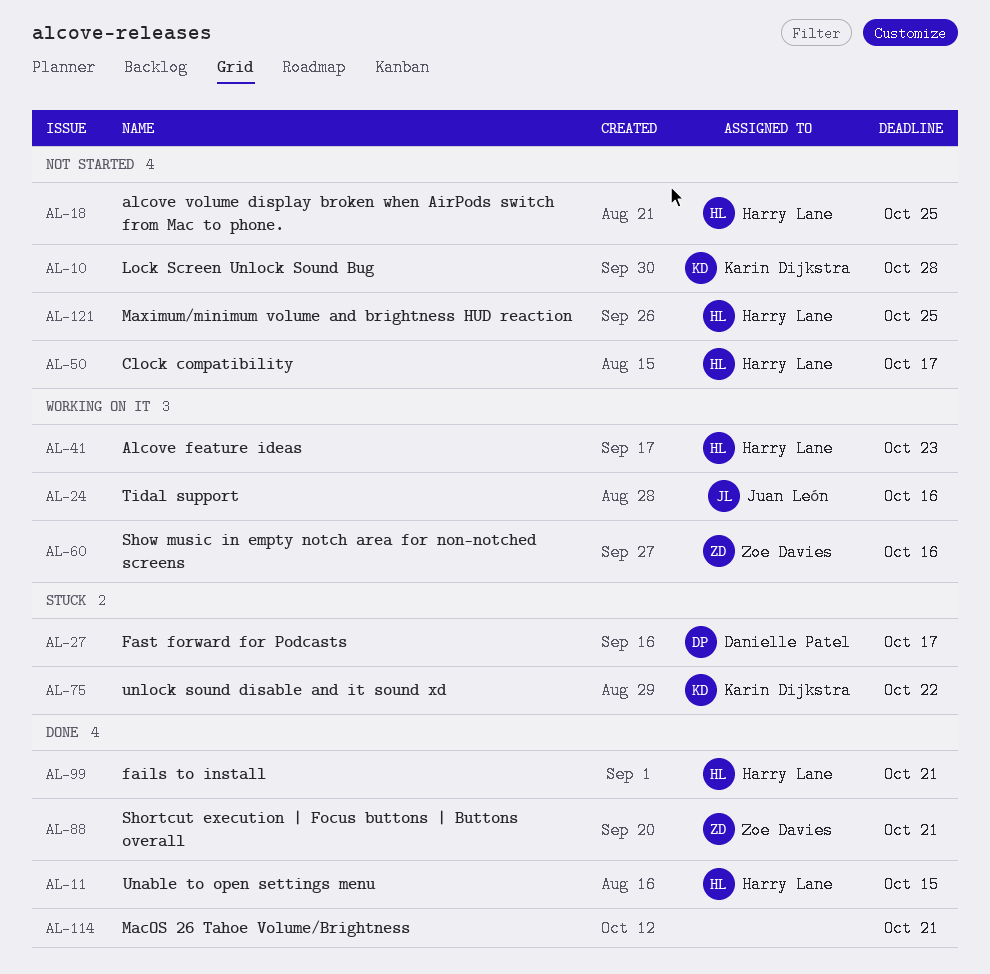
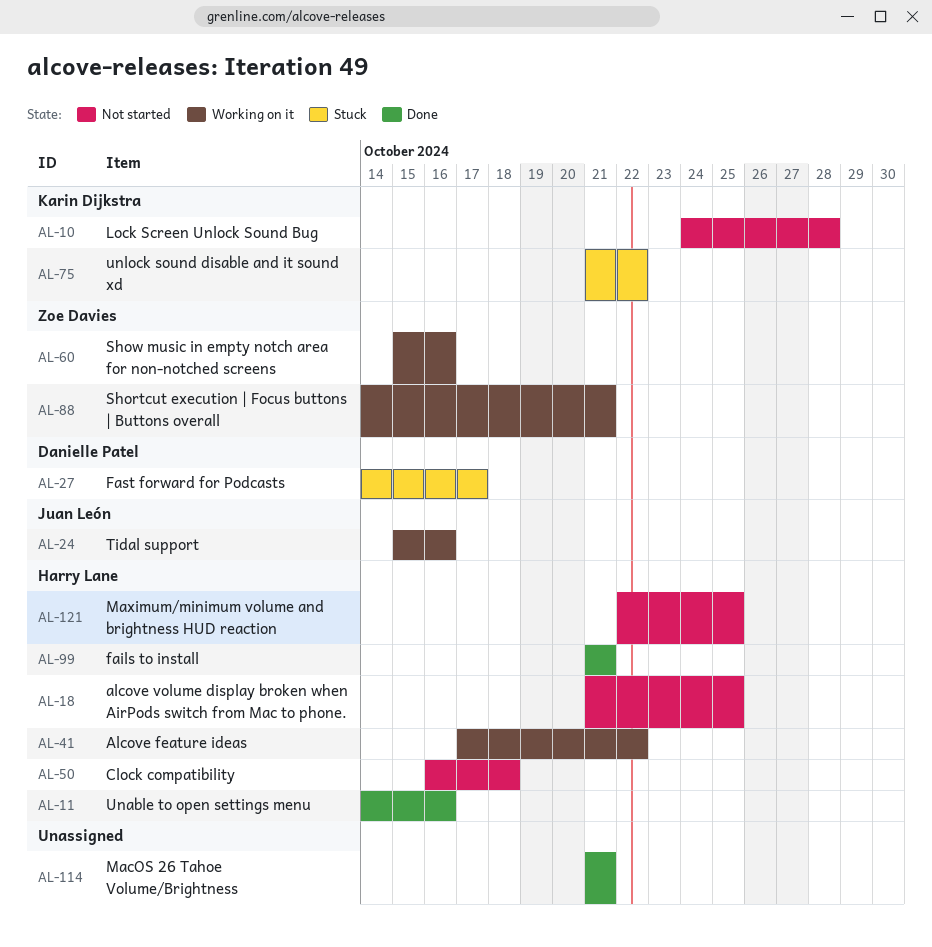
AL-11, due: Oct 15 -> Oct 16
AL-41, due: Oct 23 -> Oct 22
AL-50, due: Oct 17 -> Oct 18
AL-88, status: Done -> Working on it

